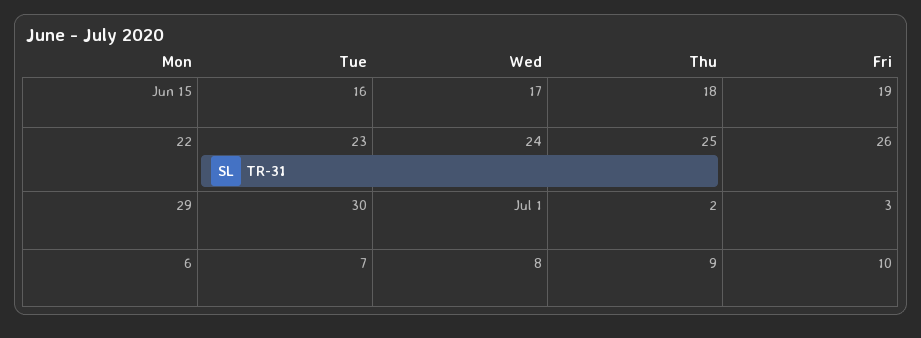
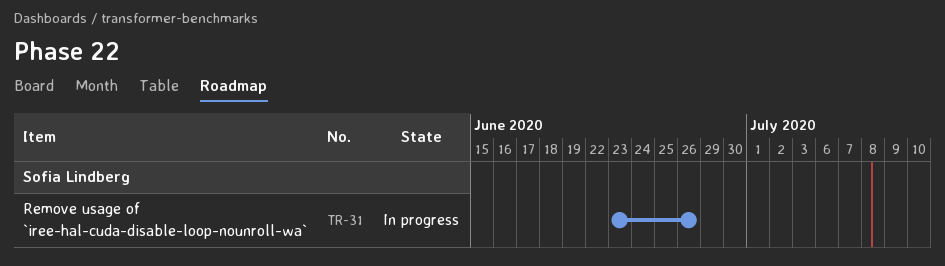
TR-31, due: Jun 25 -> Jun 26

